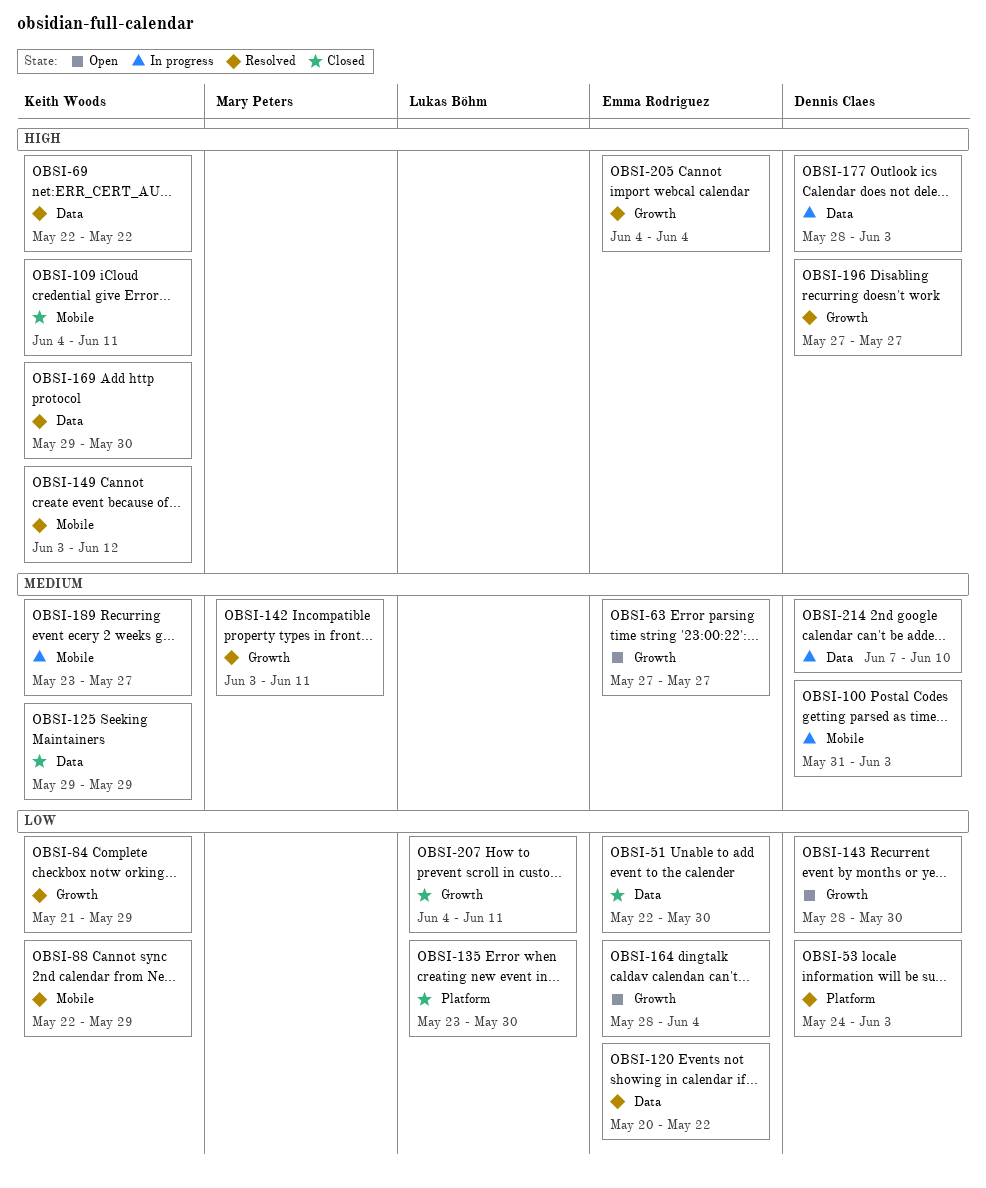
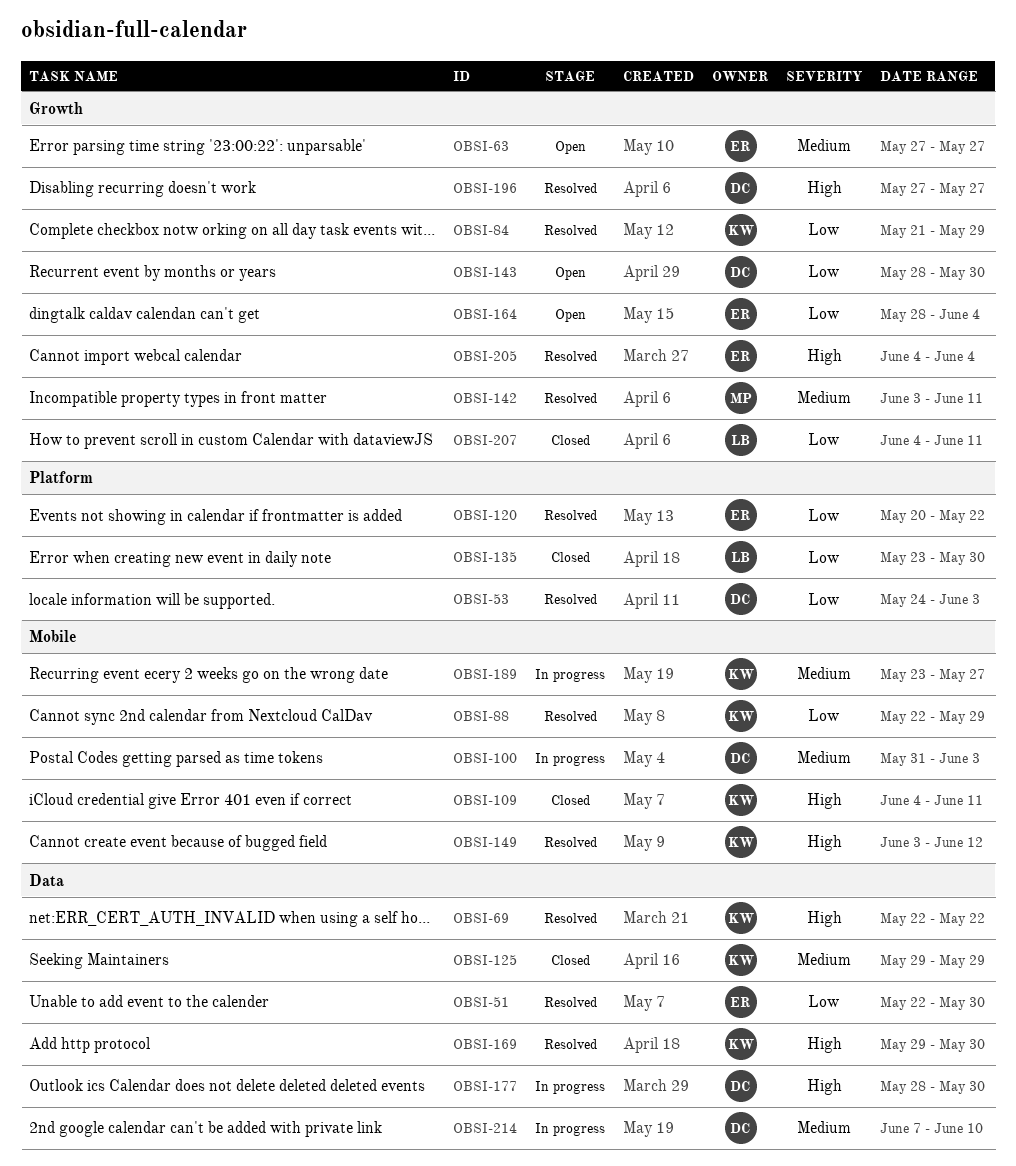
OBSI-51, status: Closed -> Resolved
OBSI-120, label: Data -> Platform
OBSI-177, due: Jun 3 -> May 30

